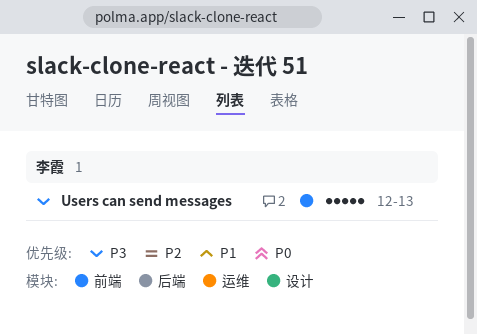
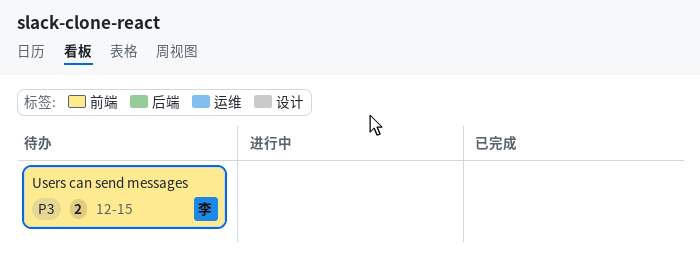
Users can send messages, estimate: 5 -> 2
Users can send messages, due: Dec 13 -> Dec 15

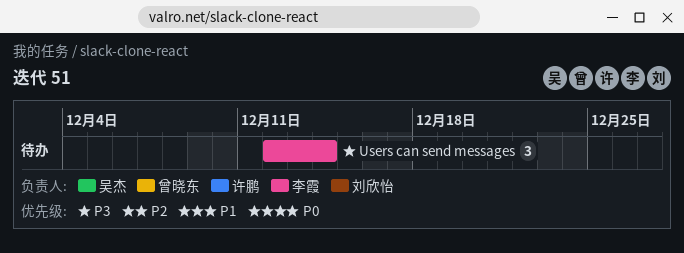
Users can send messages, estimate: 2 -> 3
Users can send messages, due: Dec 15 -> Dec 14

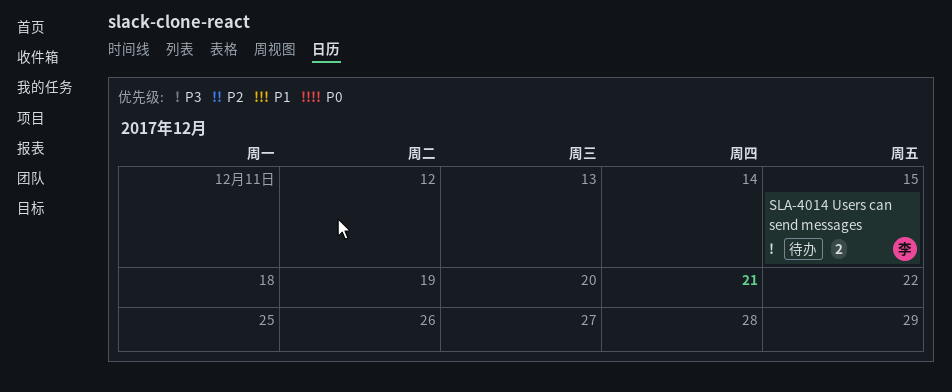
Users can send messages, estimate: 3 -> 2
Users can send messages, due: Dec 14 -> Dec 15

